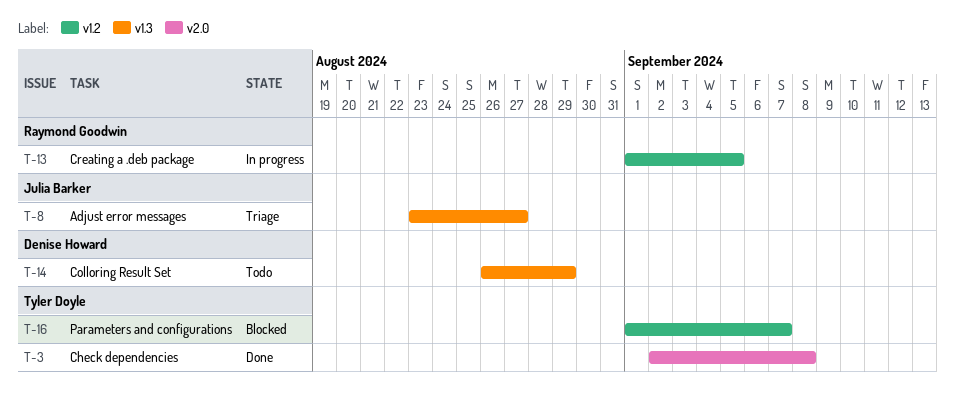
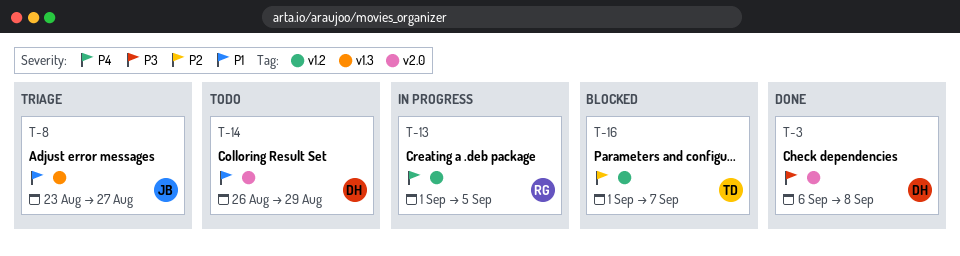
T-3, owner: Tyler Doyle -> Denise Howard
T-3, start: Sep 2 -> Sep 6
T-14, label: v1.3 -> v2.0

